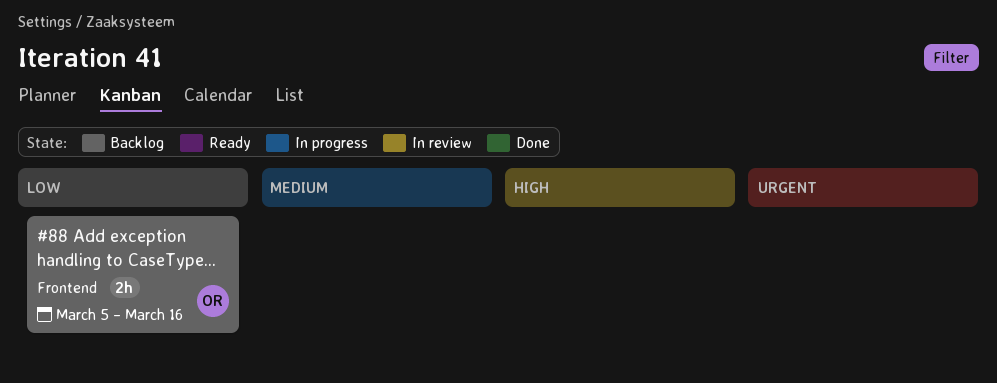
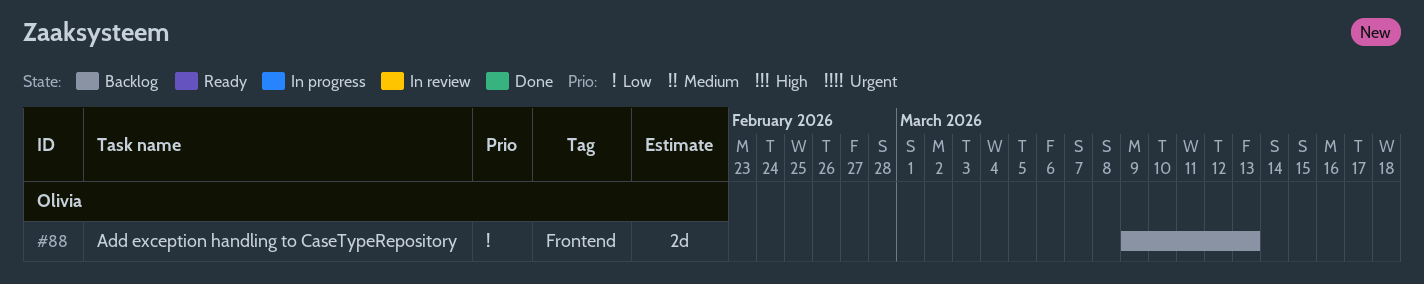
#88, estimate: 2h -> 2d
#88, start: Mar 5 -> Mar 9
#88, due: Mar 16 -> Mar 13

